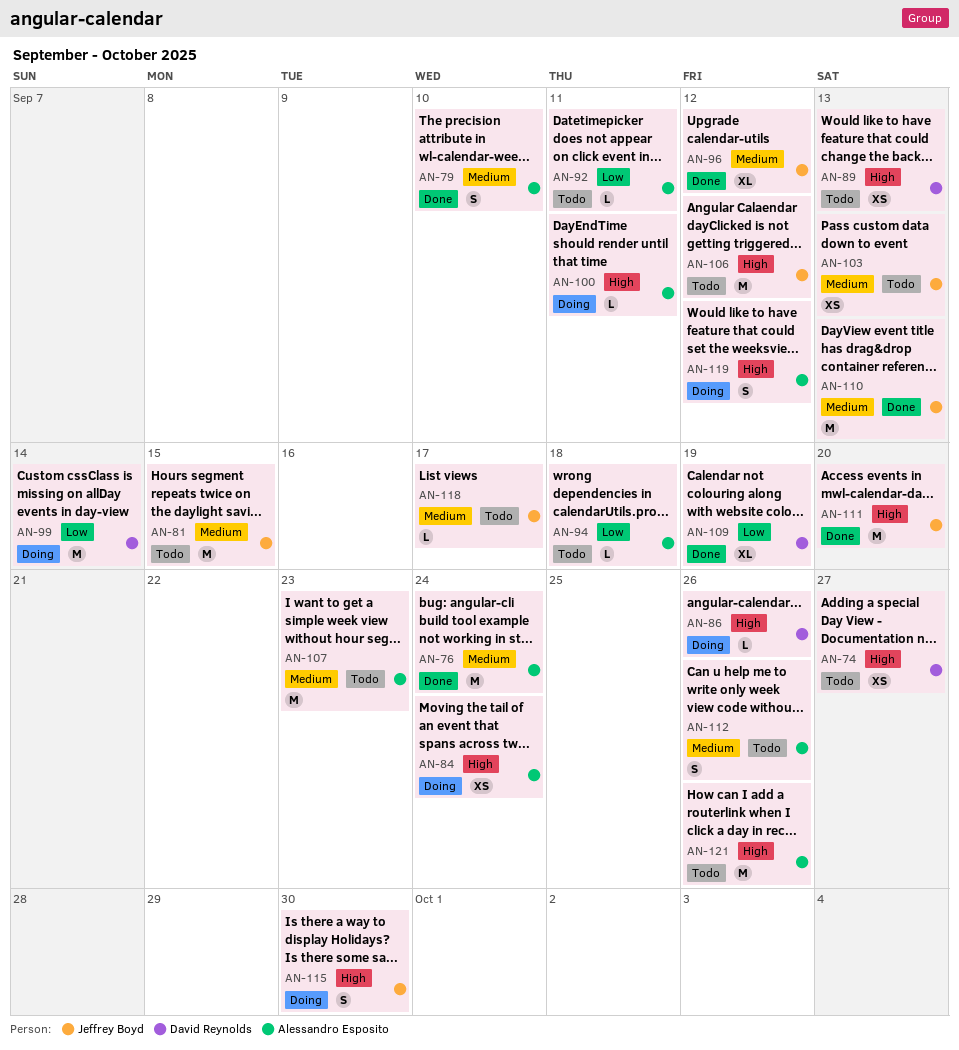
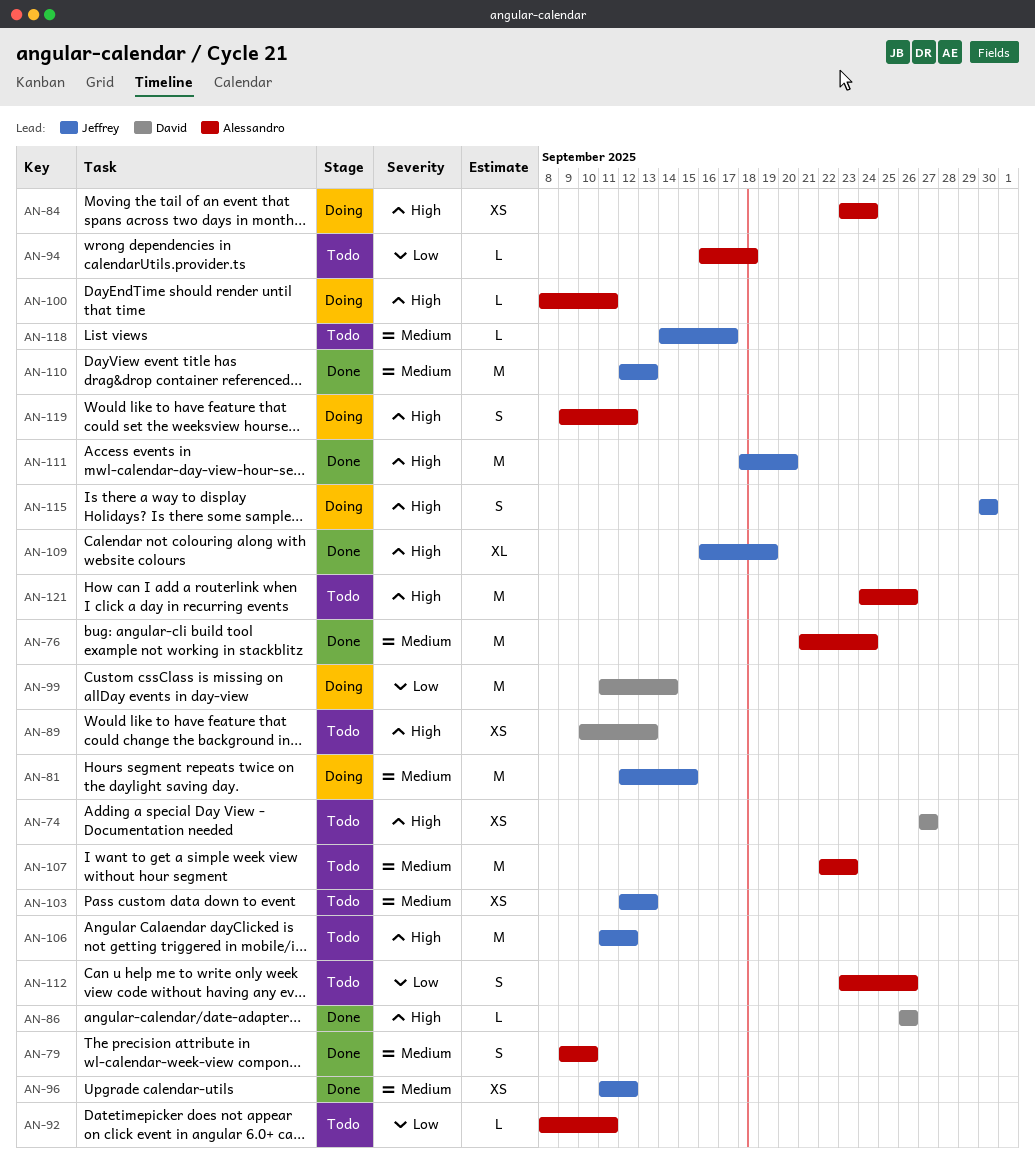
AN-81, status: Todo -> Doing
AN-86, status: Doing -> Done
AN-96, estimate: XL -> XS
AN-109, owner: David Reynolds -> Jeffrey Boyd
AN-109, priority: Low -> High
AN-112, priority: Medium -> Low

